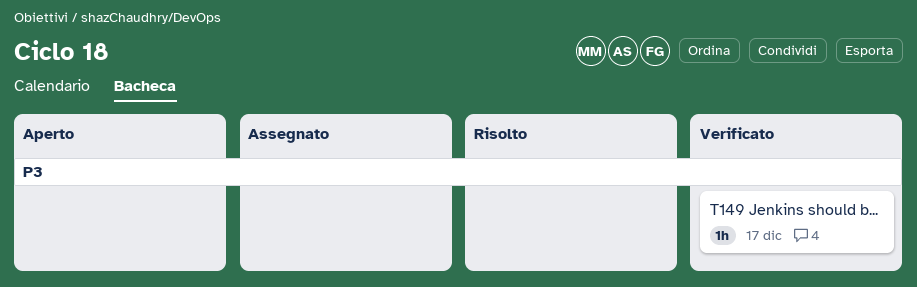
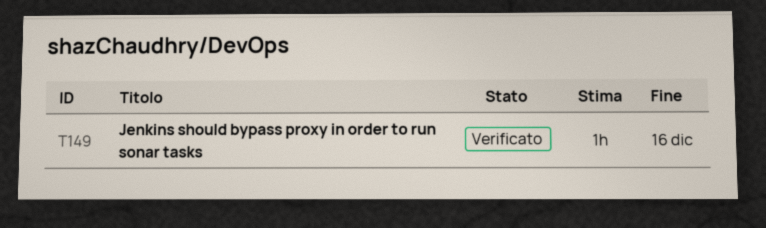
T149, due: Dec 17 -> Dec 16

